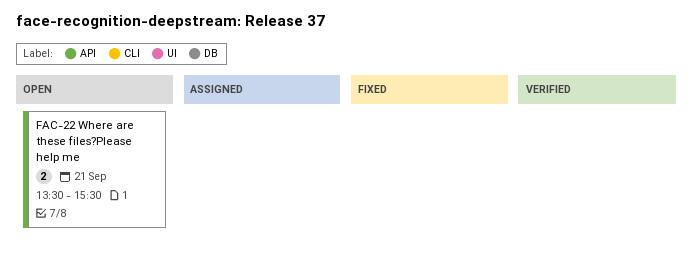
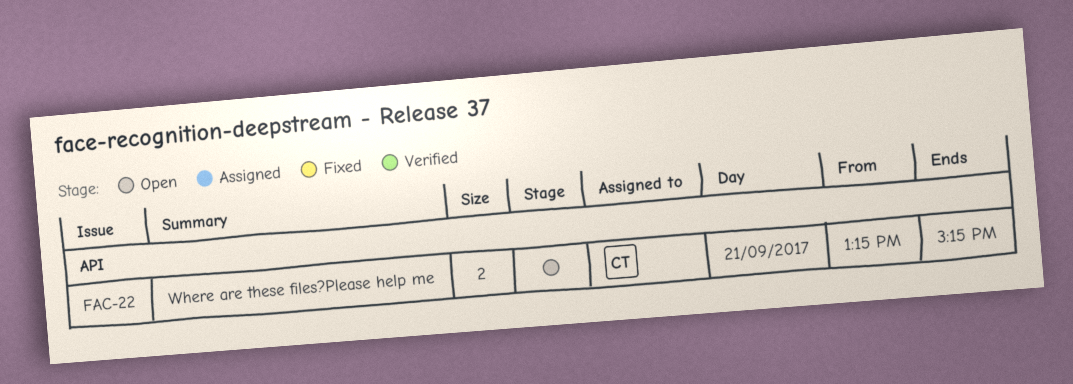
FAC-22, begins: 13:30 -> 13:15
FAC-22, ends: 15:30 -> 15:15

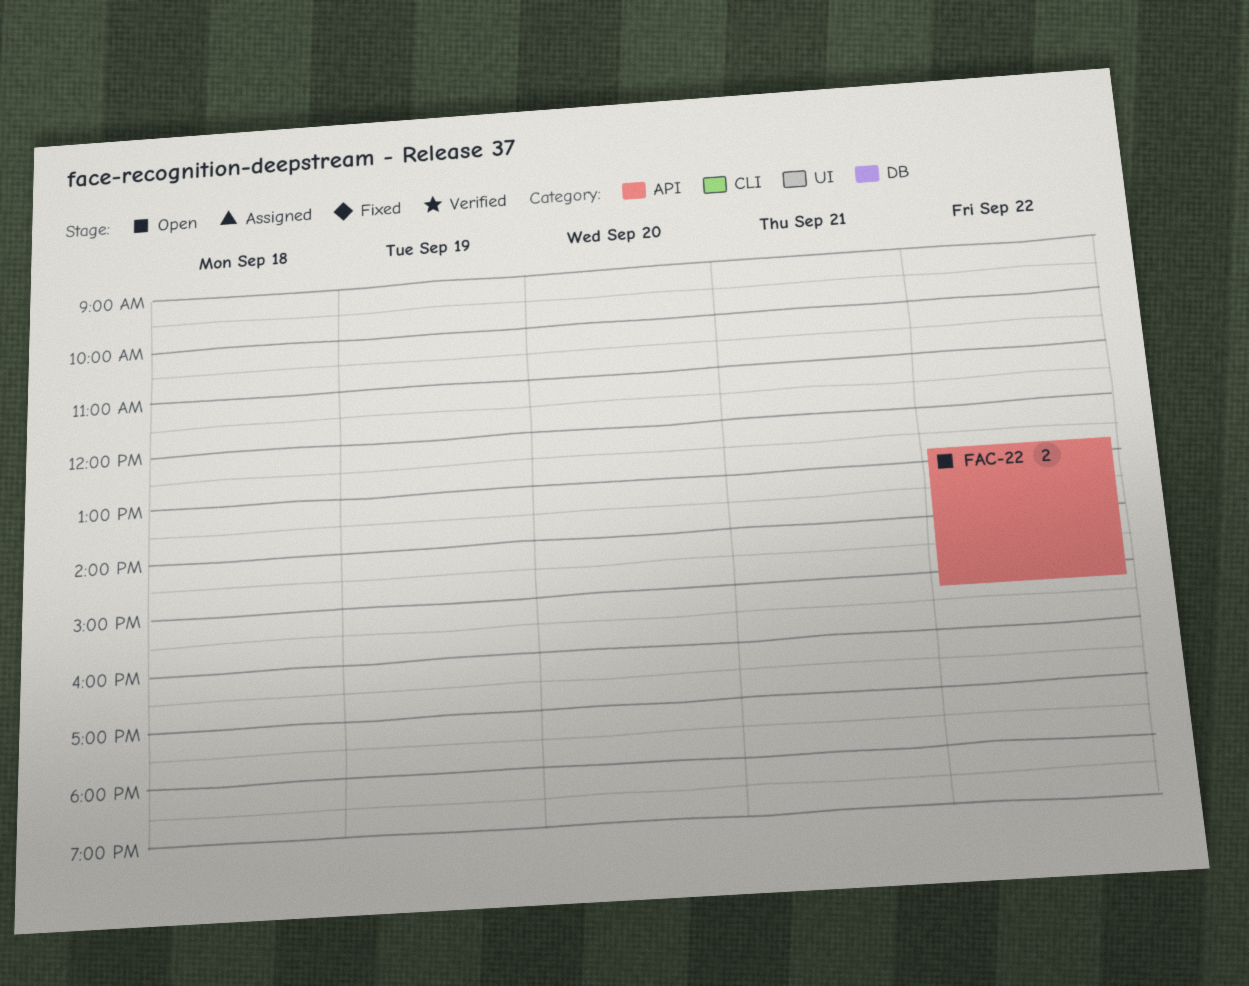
FAC-22, day: Sep 21 -> Sep 22
FAC-22, begins: 13:15 -> 12:45

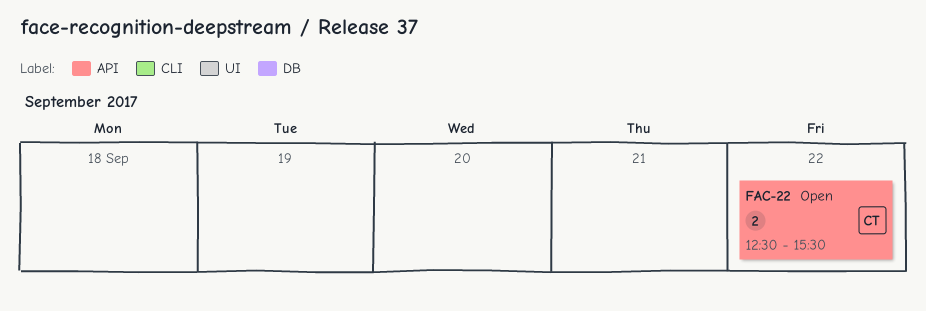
FAC-22, begins: 12:45 -> 12:30
FAC-22, ends: 15:15 -> 15:30

